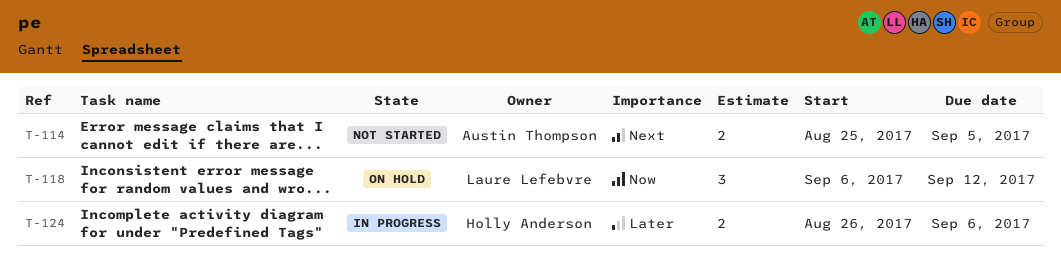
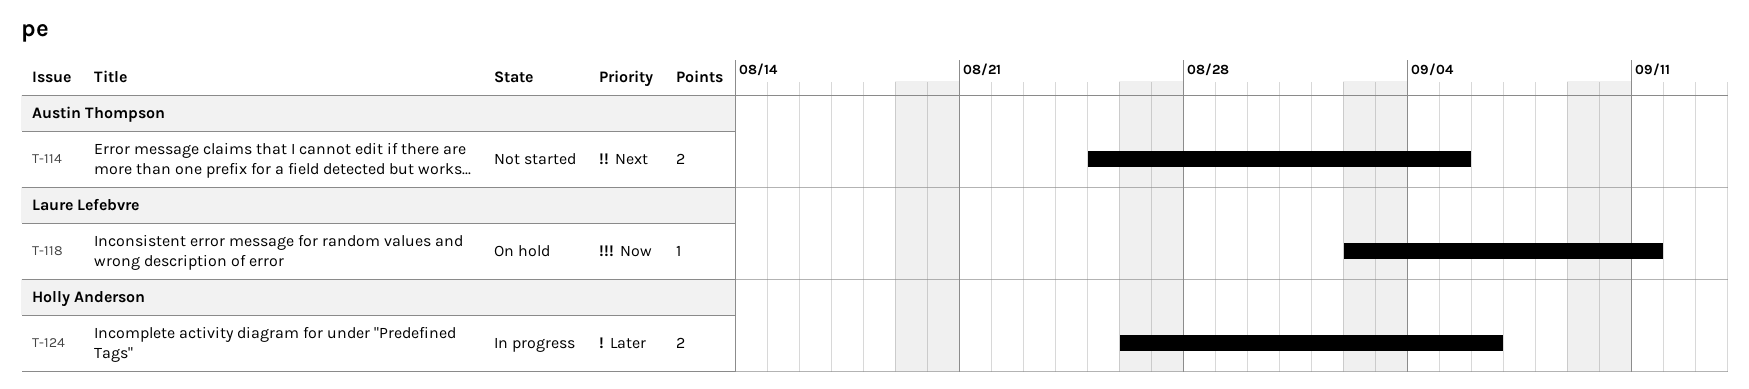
T-118, estimate: 3 -> 1
T-118, start: Sep 6 -> Sep 2
T-118, due: Sep 12 -> Sep 11

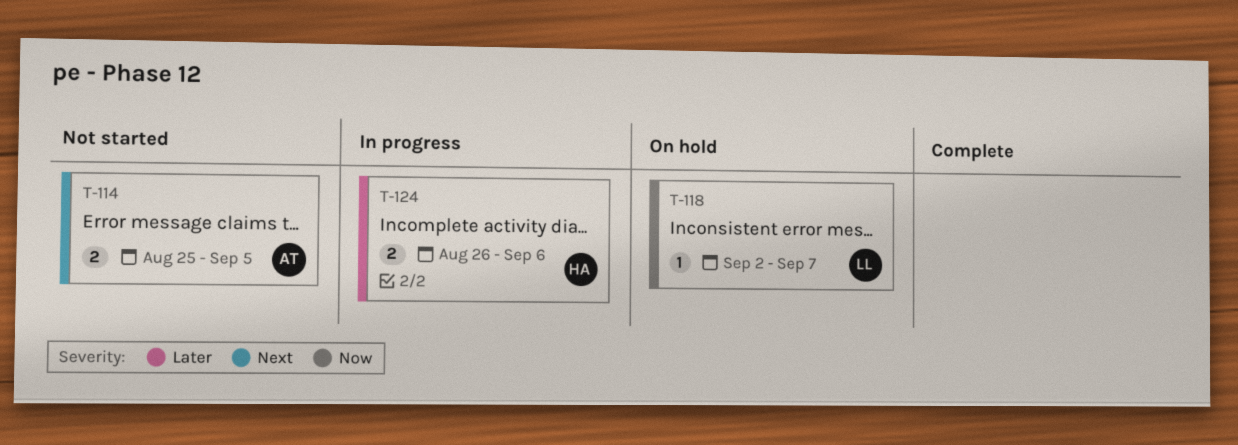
T-118, due: Sep 11 -> Sep 7

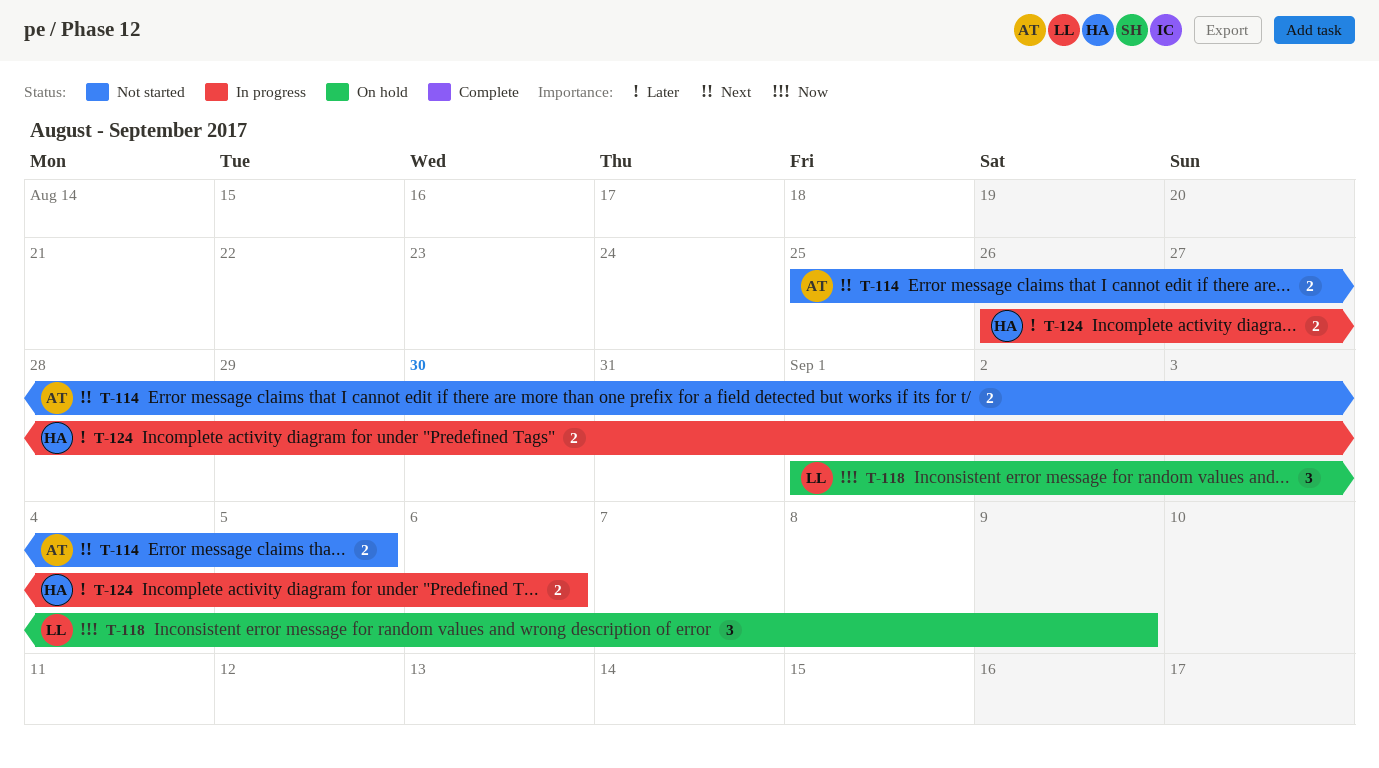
T-118, estimate: 1 -> 3
T-118, start: Sep 2 -> Sep 1
T-118, due: Sep 7 -> Sep 9

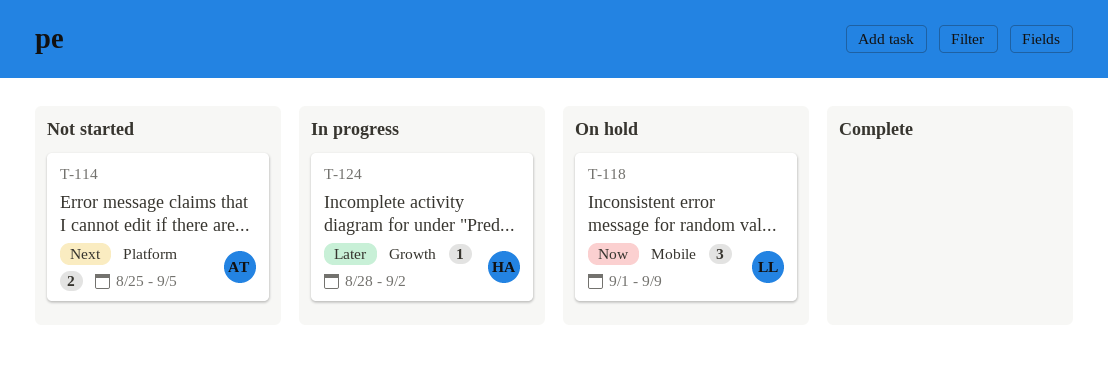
T-124, estimate: 2 -> 1
T-124, start: Aug 26 -> Aug 28
T-124, due: Sep 6 -> Sep 2

